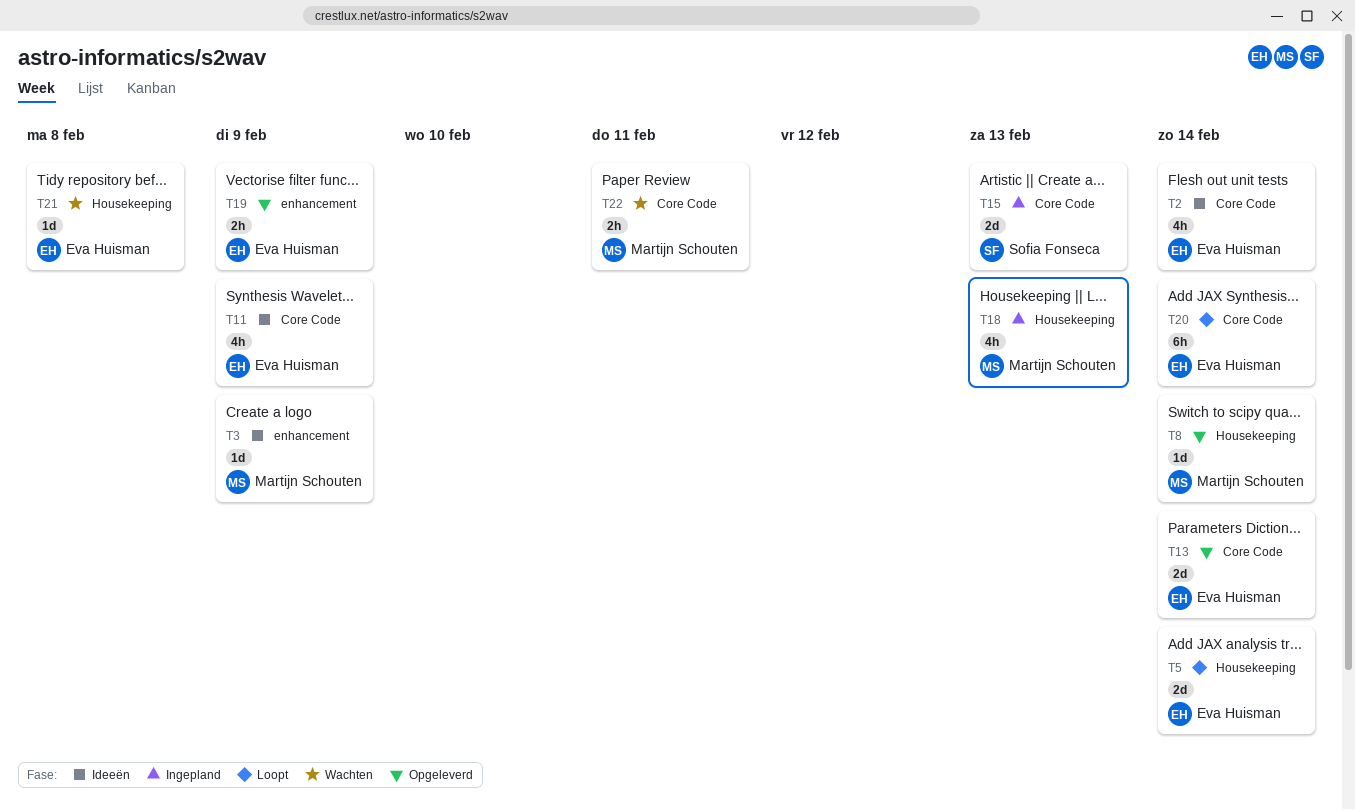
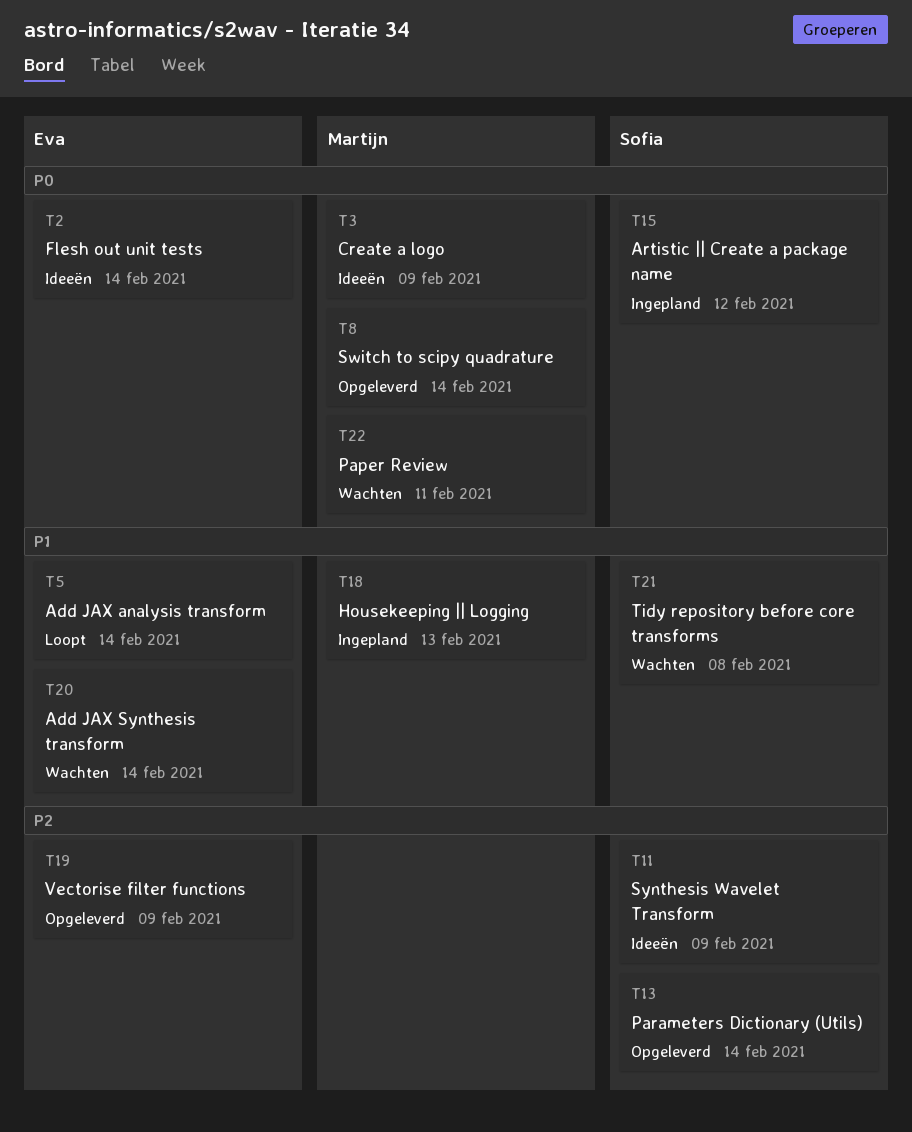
T11, owner: Eva Huisman -> Sofia Fonseca
T13, owner: Eva Huisman -> Sofia Fonseca
T15, due: Feb 13 -> Feb 12
T20, status: Loopt -> Wachten
T21, owner: Eva Huisman -> Sofia Fonseca

